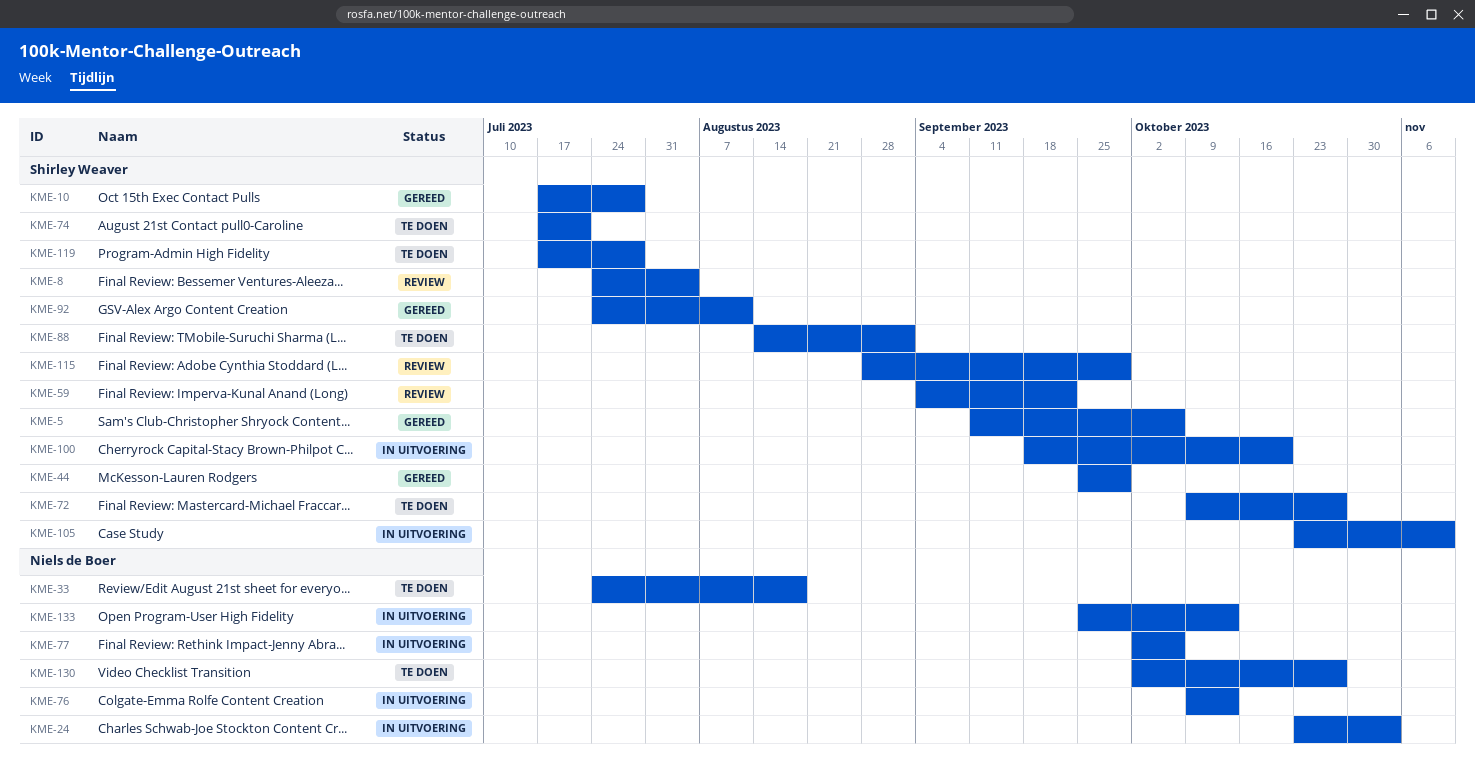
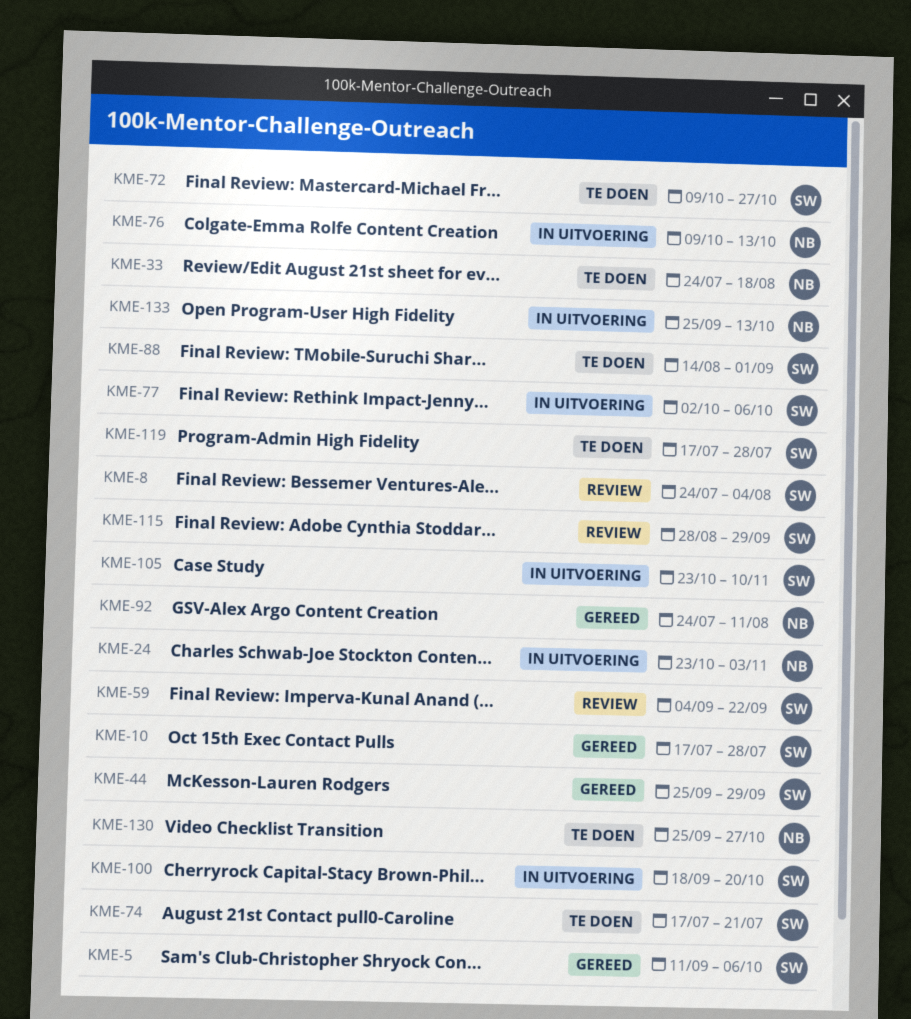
KME-77, owner: Niels de Boer -> Shirley Weaver
KME-92, owner: Shirley Weaver -> Niels de Boer
KME-130, start: Oct 2 -> Sep 25

